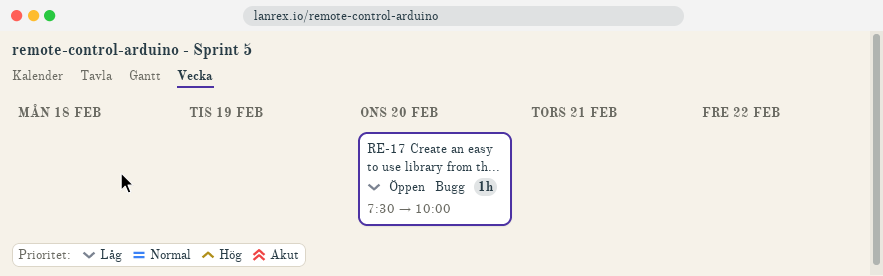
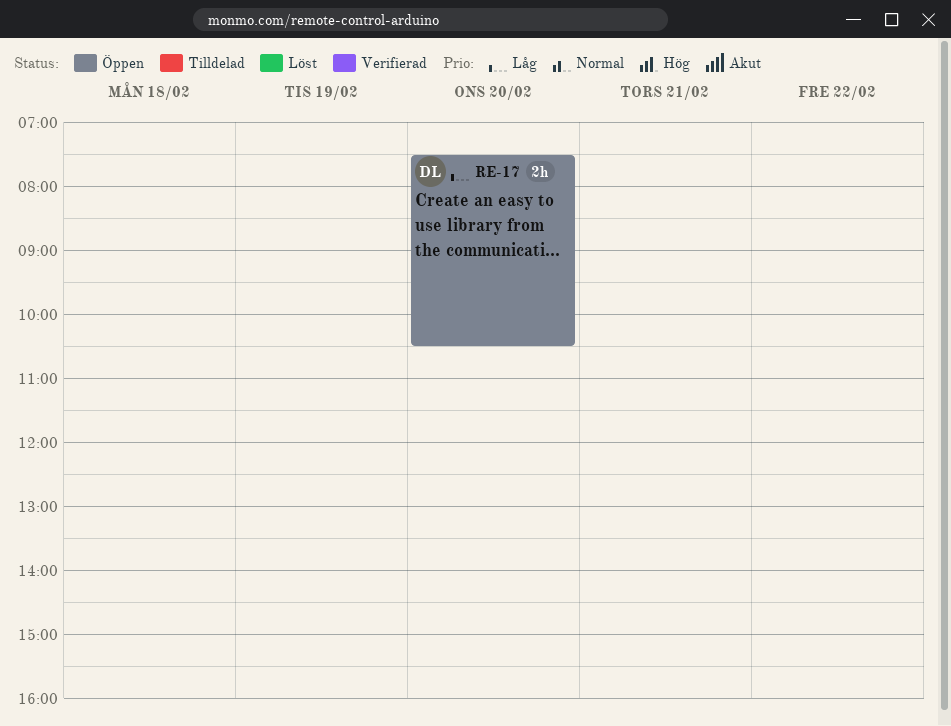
RE-17, estimate: 1h -> 2h
RE-17, ends: 10:00 -> 10:30

